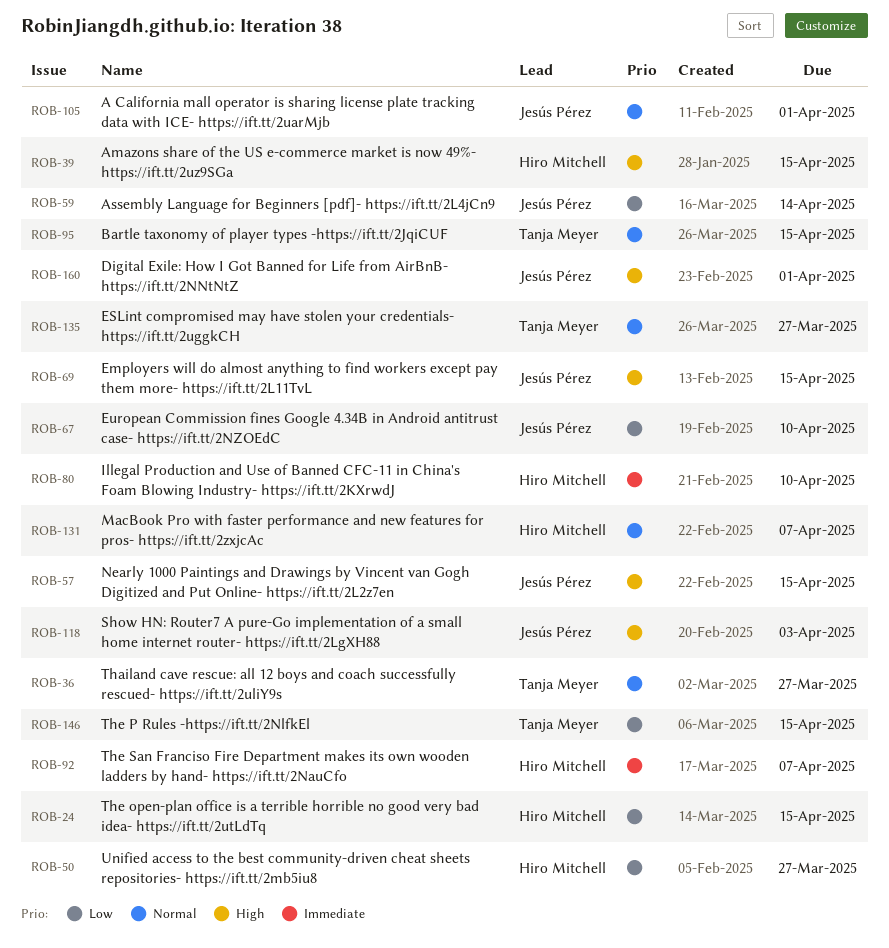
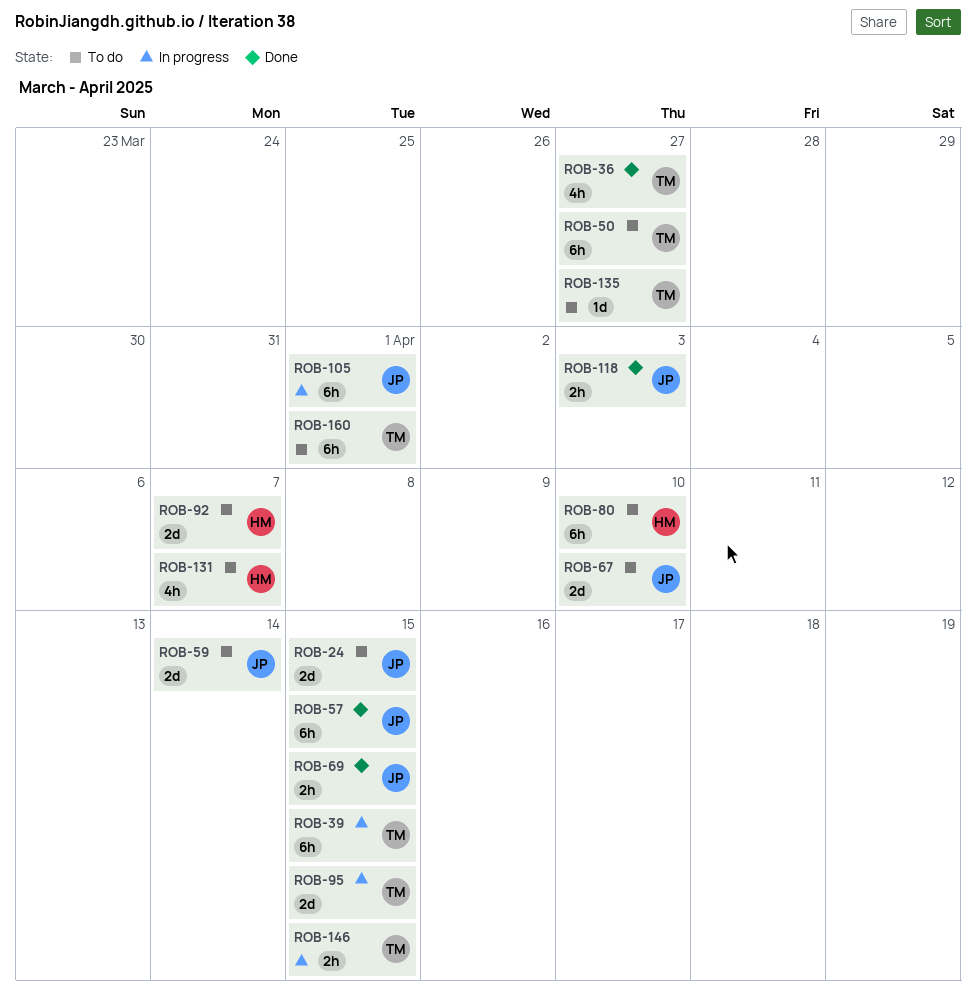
ROB-24, owner: Hiro Mitchell -> Jesús Pérez
ROB-39, owner: Hiro Mitchell -> Tanja Meyer
ROB-50, owner: Hiro Mitchell -> Tanja Meyer
ROB-160, owner: Jesús Pérez -> Tanja Meyer

